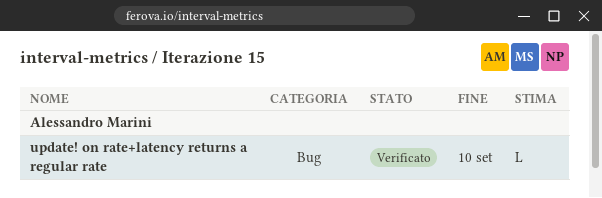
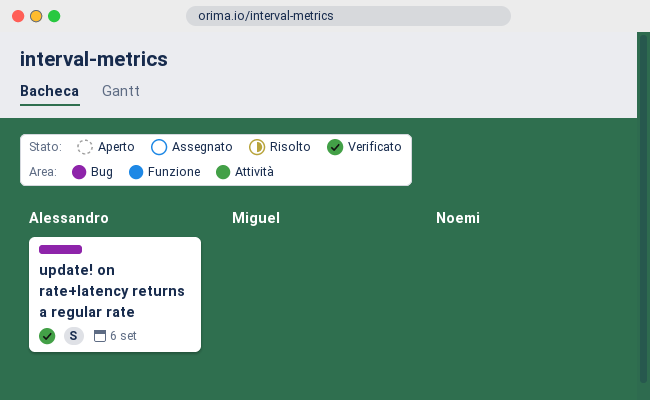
update! on rate+latency returns a regular rate, estimate: L -> S
update! on rate+latency returns a regular rate, due: Sep 10 -> Sep 6

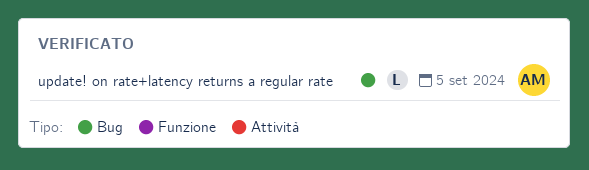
update! on rate+latency returns a regular rate, estimate: S -> L
update! on rate+latency returns a regular rate, due: Sep 6 -> Sep 5

